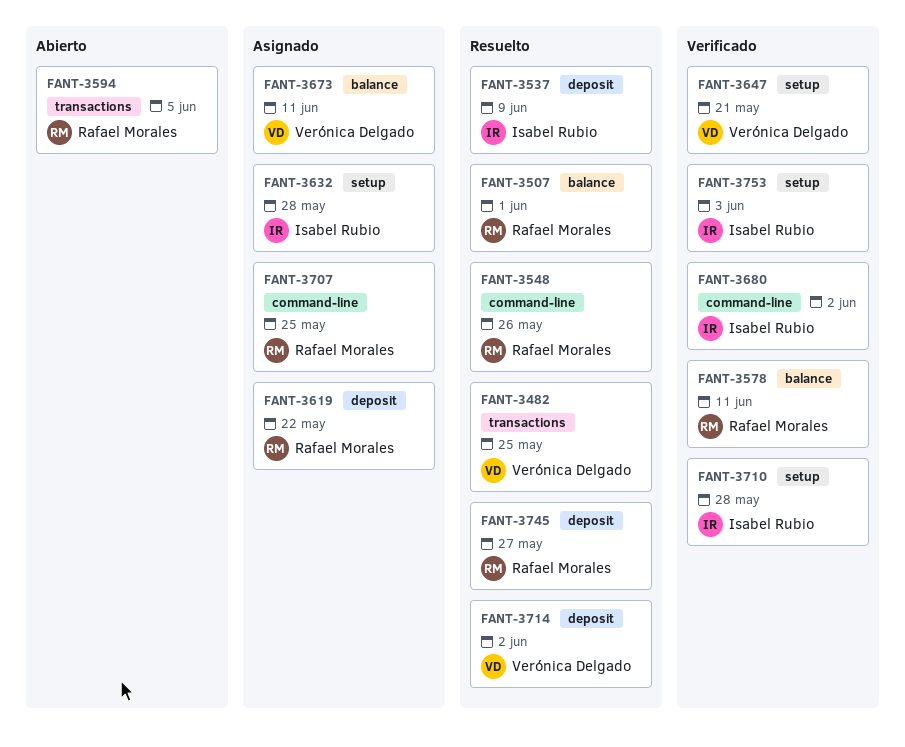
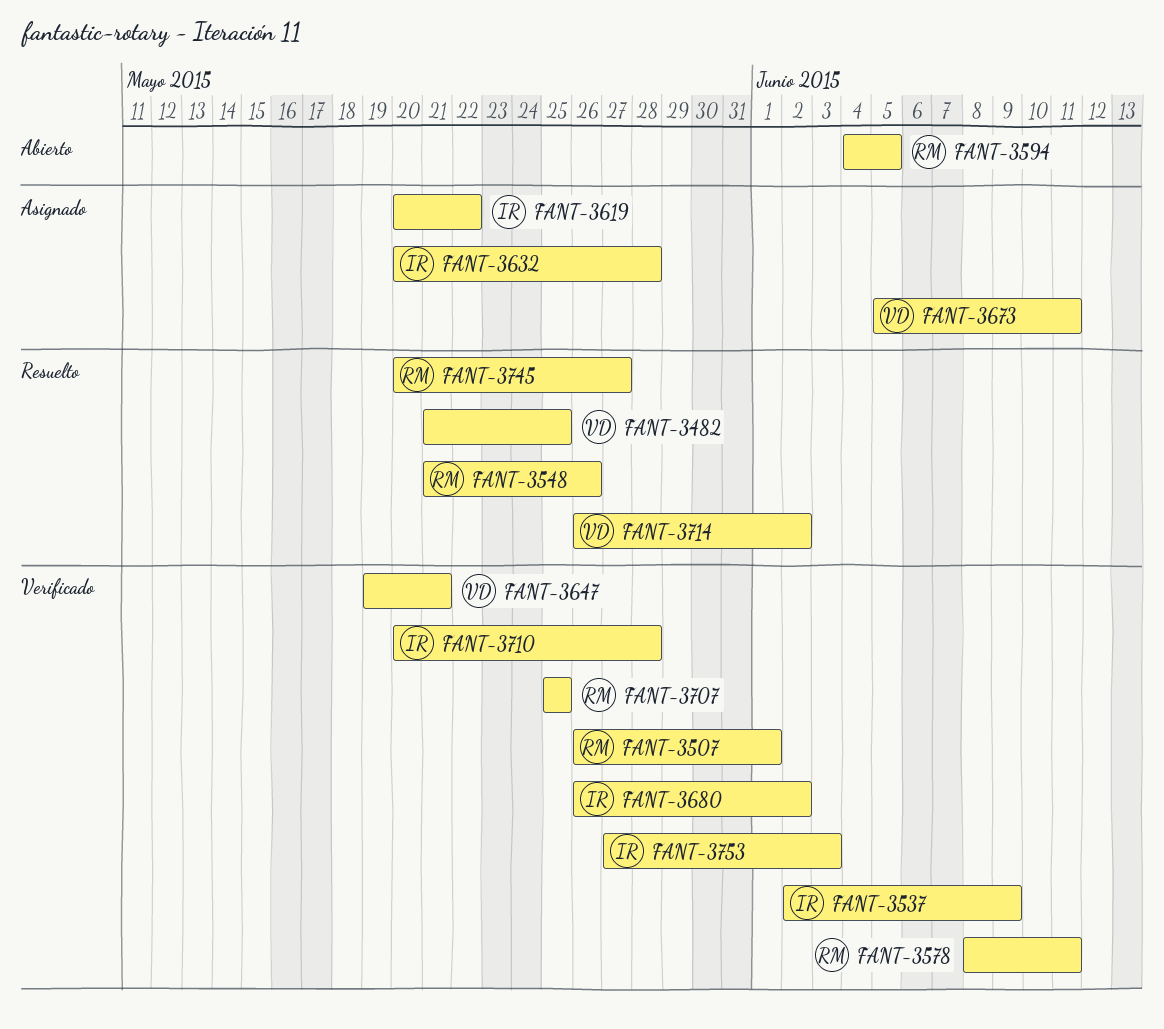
FANT-3507, status: Resuelto -> Verificado
FANT-3537, status: Resuelto -> Verificado
FANT-3619, owner: Rafael Morales -> Isabel Rubio
FANT-3707, status: Asignado -> Verificado

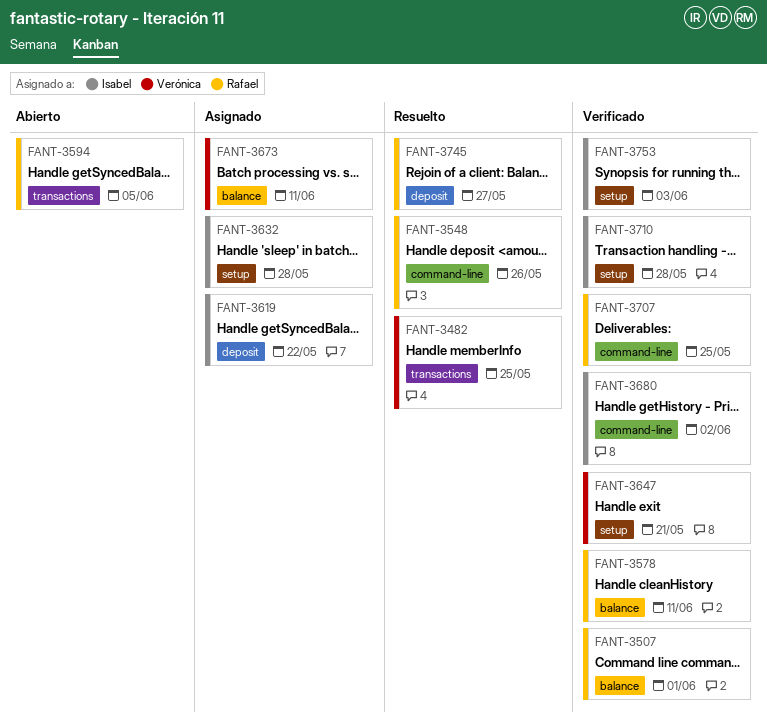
FANT-3537: present -> none
FANT-3714: present -> none

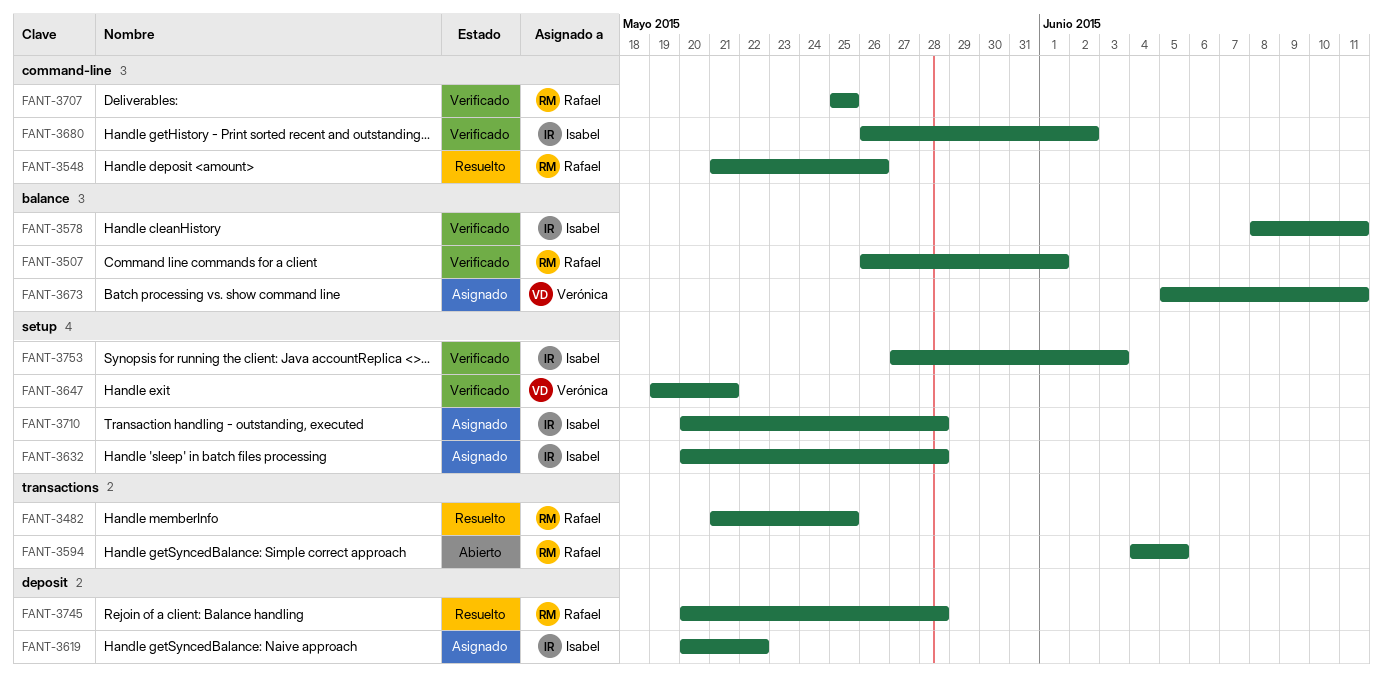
FANT-3482, owner: Verónica -> Rafael
FANT-3578, owner: Rafael -> Isabel
FANT-3710, status: Verificado -> Asignado
FANT-3745, due: May 27 -> May 28

